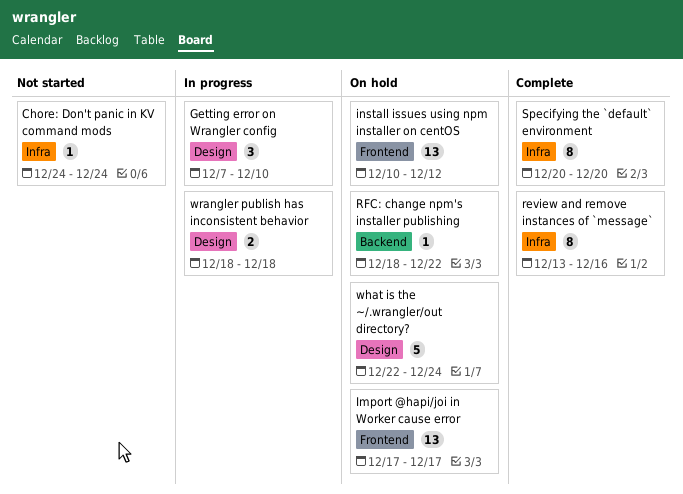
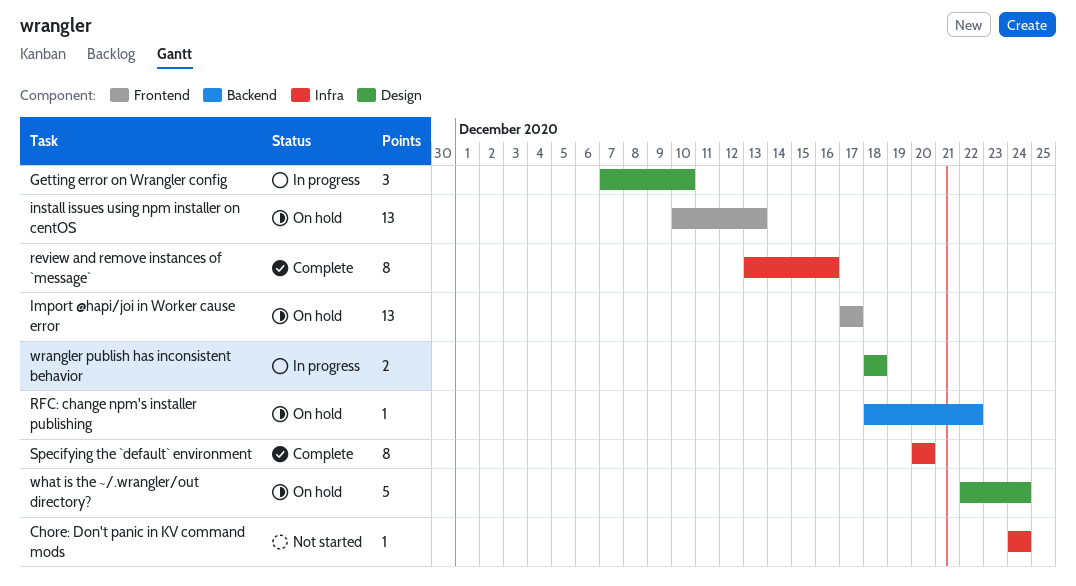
install issues using npm installer on centOS, due: Dec 12 -> Dec 13

